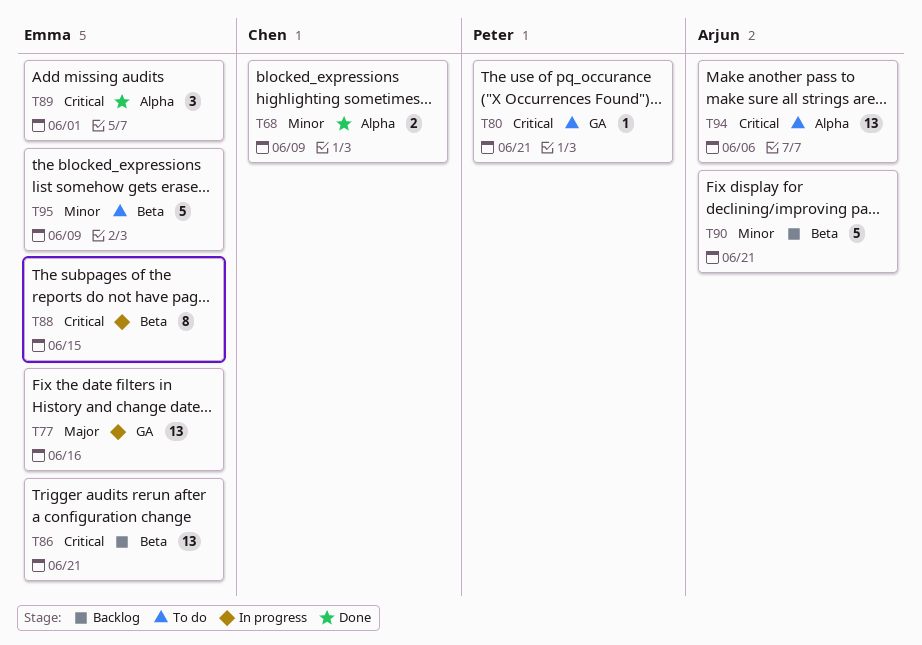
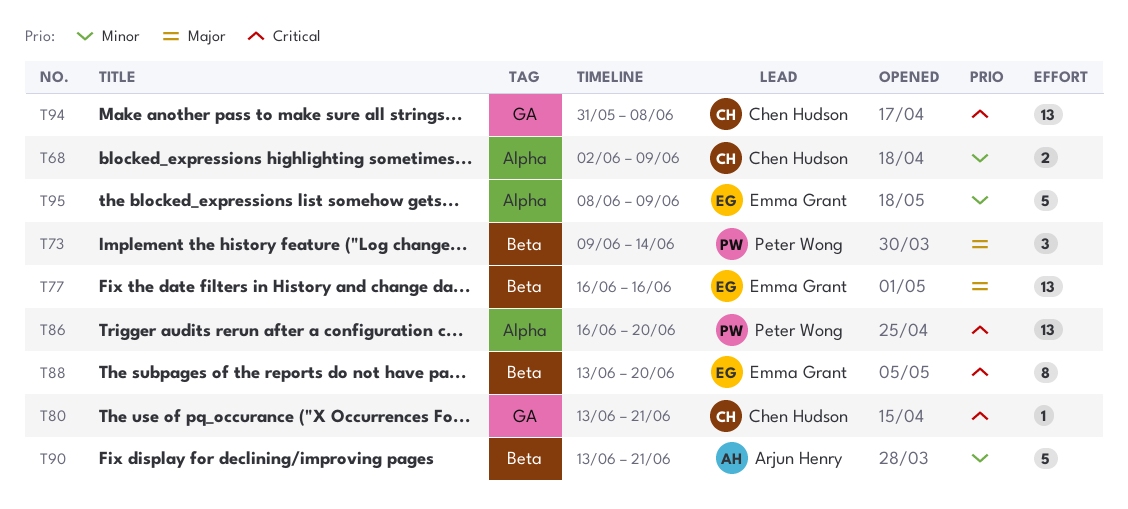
T73: none -> present
T77, label: GA -> Beta
T80, owner: Peter Wong -> Chen Hudson
T86, owner: Emma Grant -> Peter Wong
T86, label: Beta -> Alpha
T86, due: Jun 21 -> Jun 20
T88, due: Jun 15 -> Jun 20
T89: present -> none
T94, owner: Arjun Henry -> Chen Hudson
T94, label: Alpha -> GA
T94, due: Jun 6 -> Jun 8
T95, label: Beta -> Alpha

